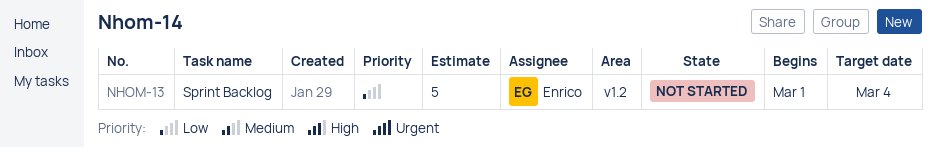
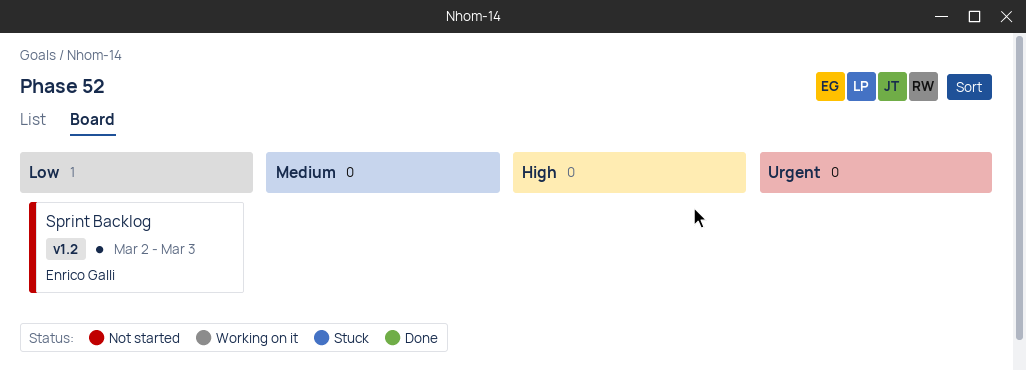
Sprint Backlog, estimate: 5 -> 1
Sprint Backlog, start: Mar 1 -> Mar 2
Sprint Backlog, due: Mar 4 -> Mar 3

